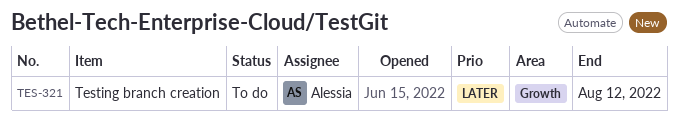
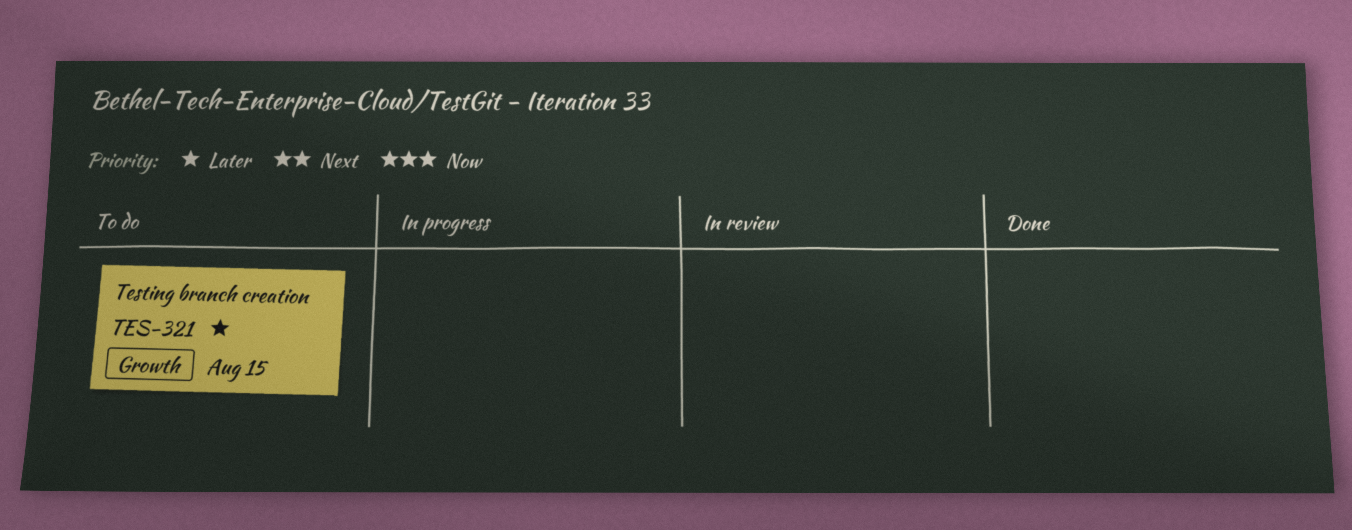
TES-321, due: Aug 12 -> Aug 15

